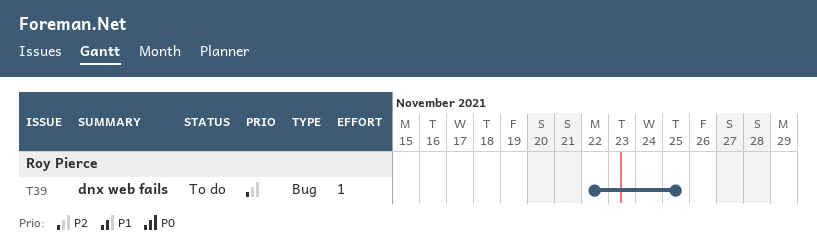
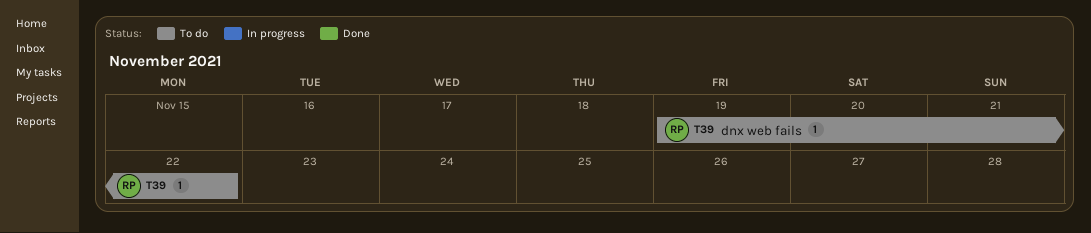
T39, start: Nov 22 -> Nov 19
T39, due: Nov 25 -> Nov 22

